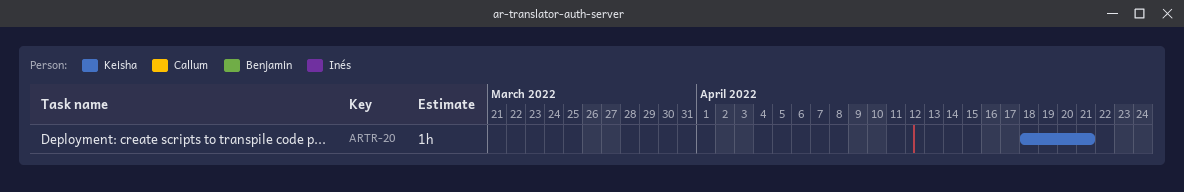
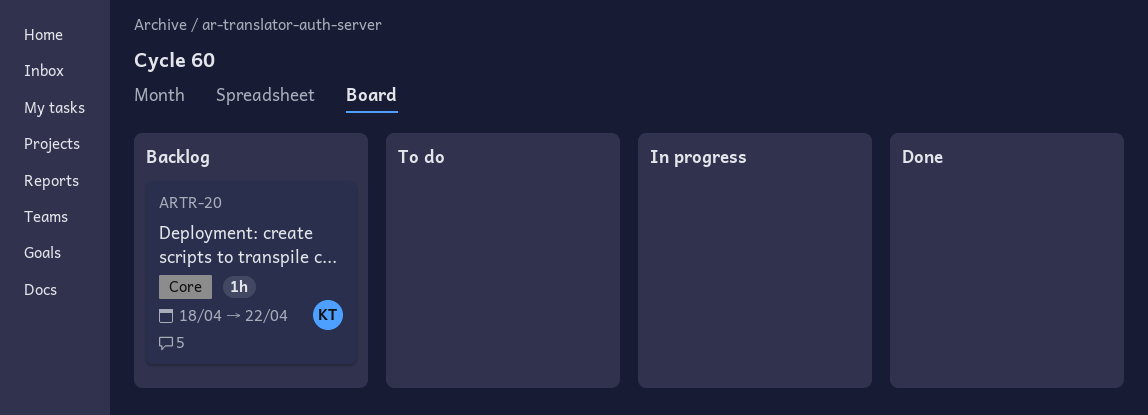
ARTR-20, due: Apr 21 -> Apr 22

